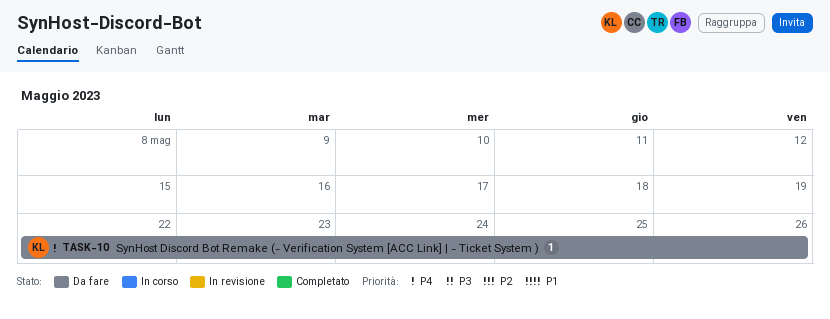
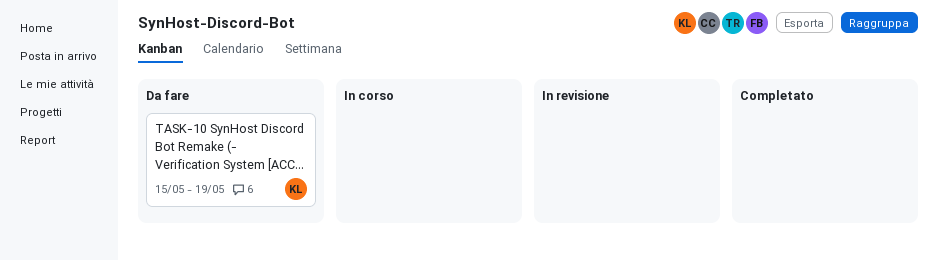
TASK-10, start: May 22 -> May 15
TASK-10, due: May 26 -> May 19

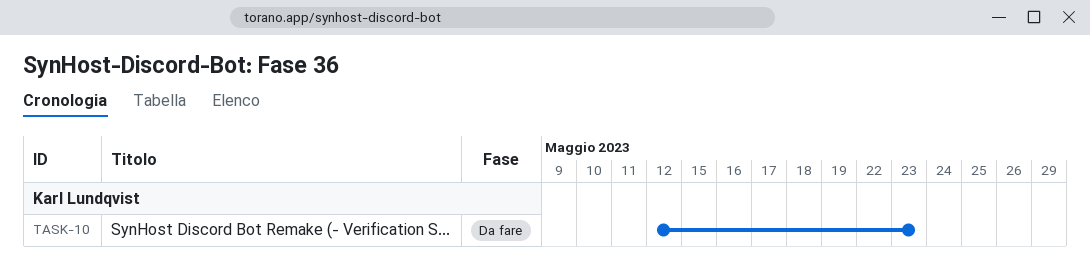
TASK-10, start: May 15 -> May 12
TASK-10, due: May 19 -> May 23

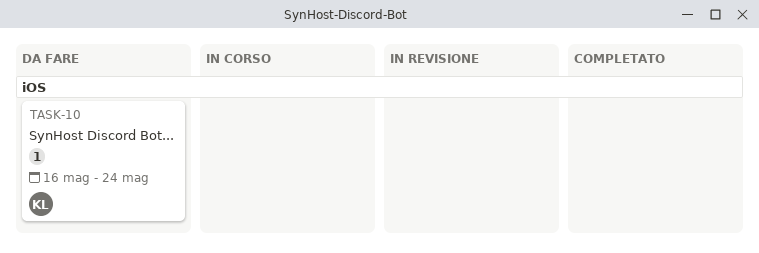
TASK-10, start: May 12 -> May 16
TASK-10, due: May 23 -> May 24

